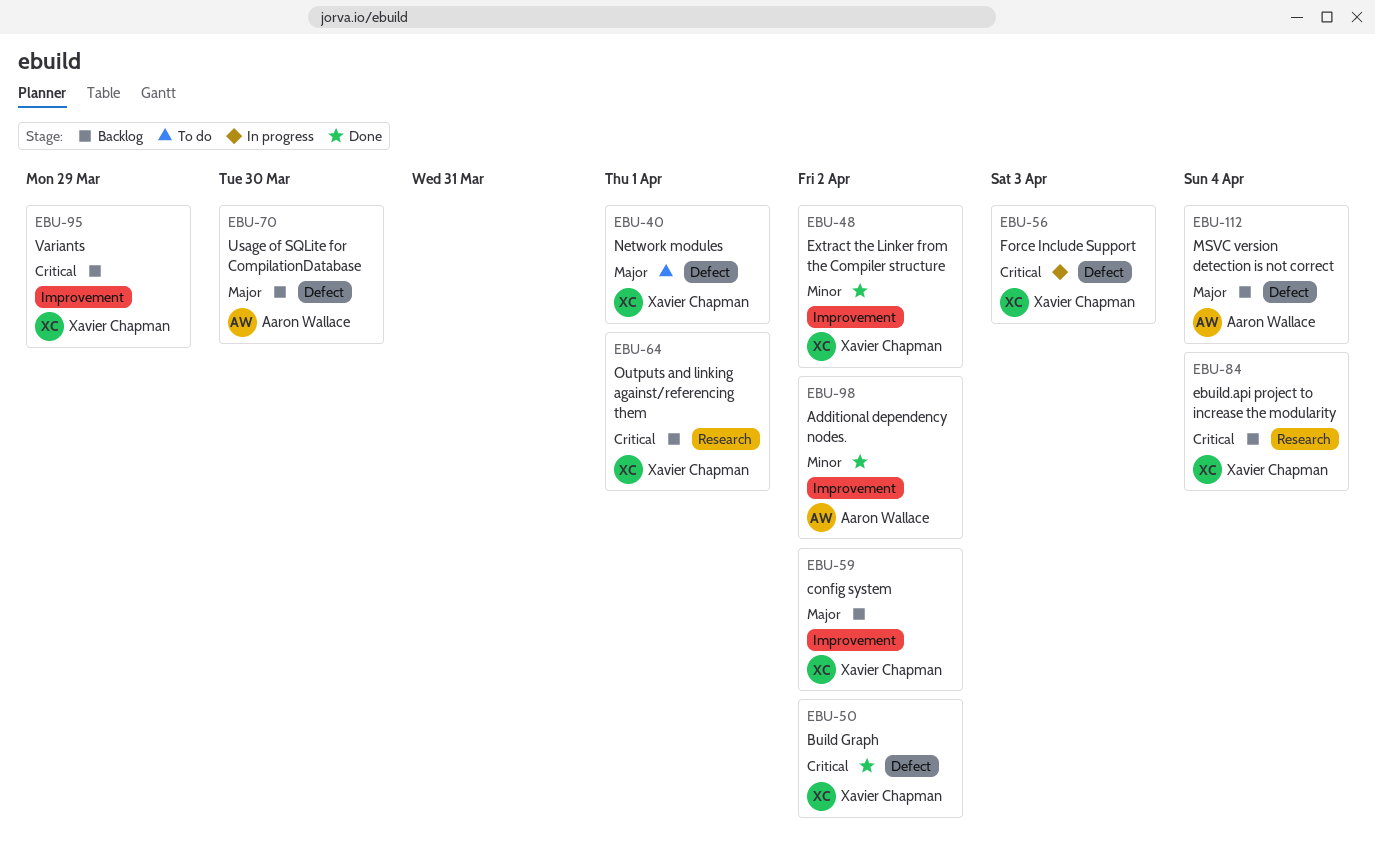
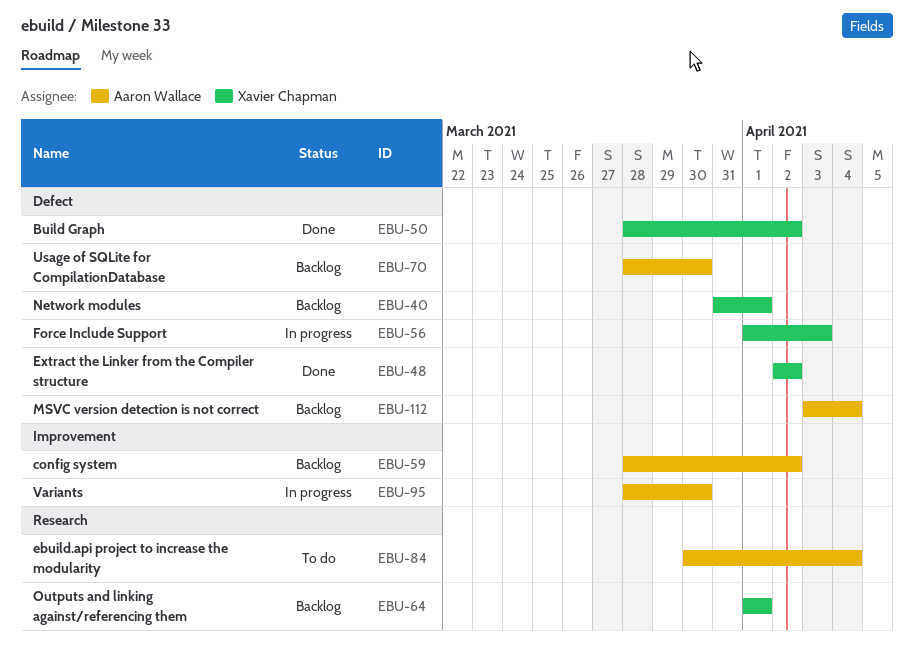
EBU-40, status: To do -> Backlog
EBU-48, label: Improvement -> Defect
EBU-59, owner: Xavier Chapman -> Aaron Wallace
EBU-84, status: Backlog -> To do
EBU-84, owner: Xavier Chapman -> Aaron Wallace
EBU-95, status: Backlog -> In progress
EBU-95, owner: Xavier Chapman -> Aaron Wallace
EBU-95, due: Mar 29 -> Mar 30
EBU-98: present -> none

